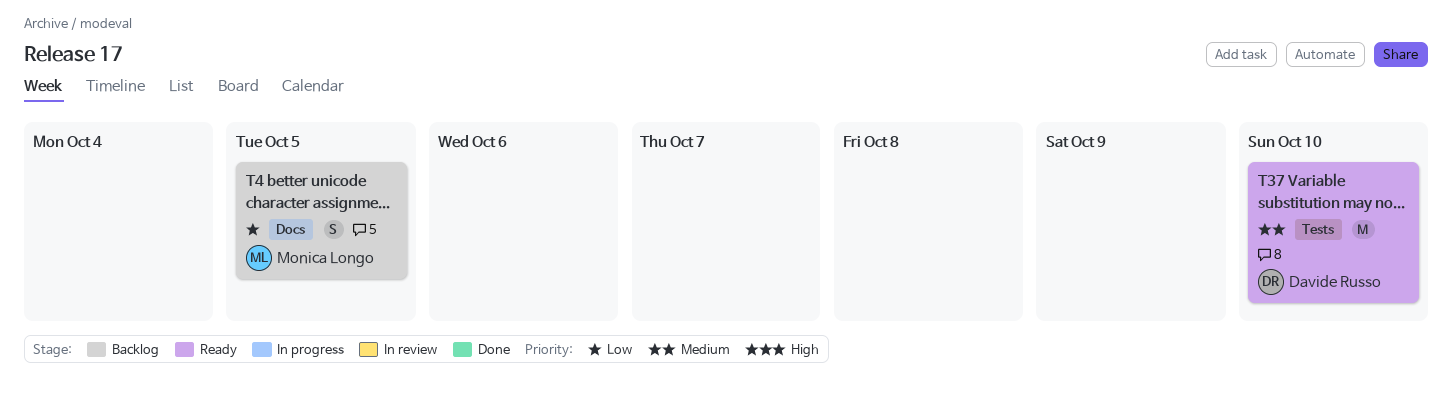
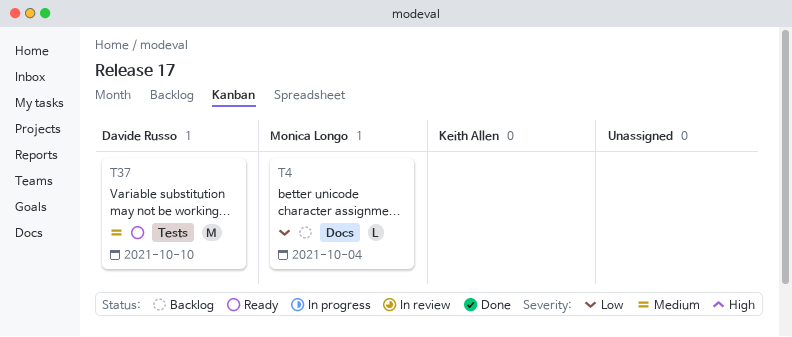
T4, estimate: S -> L
T4, due: Oct 5 -> Oct 4

